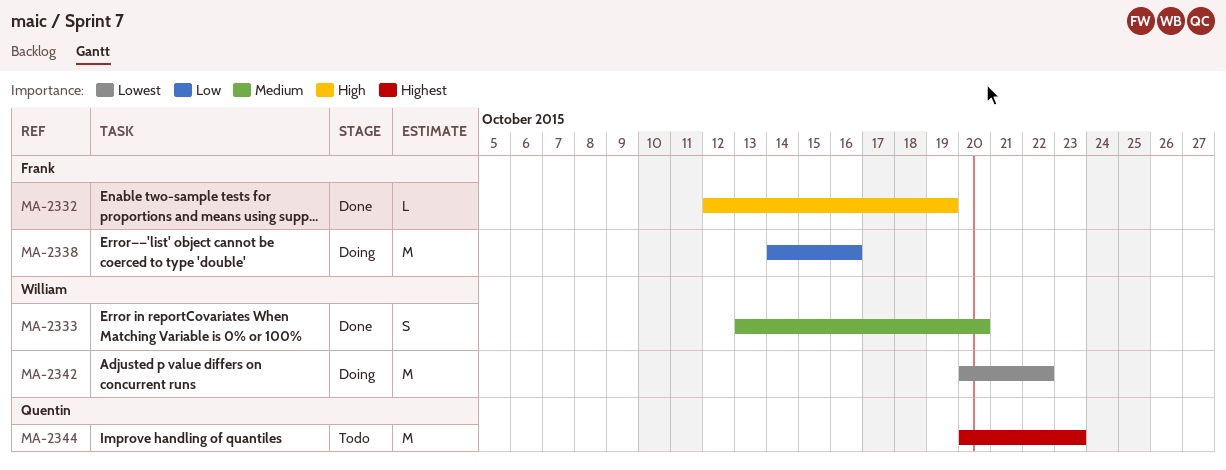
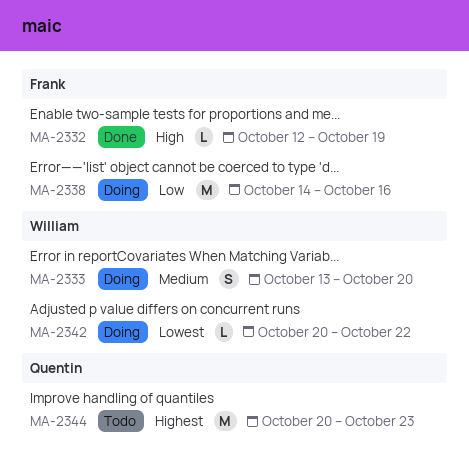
MA-2333, status: Done -> Doing
MA-2342, estimate: M -> L

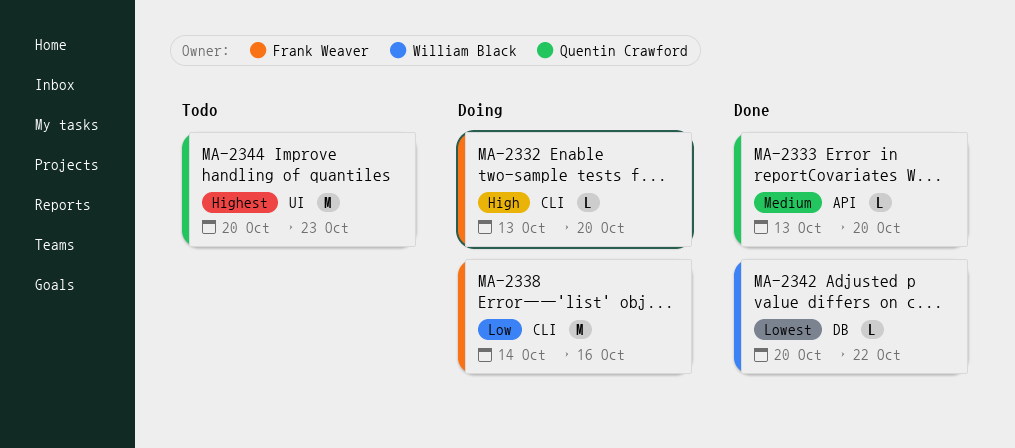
MA-2332, status: Done -> Doing
MA-2332, start: Oct 12 -> Oct 13
MA-2332, due: Oct 19 -> Oct 20
MA-2333, status: Doing -> Done
MA-2333, owner: William Black -> Quentin Crawford
MA-2333, estimate: S -> L
MA-2342, status: Doing -> Done

